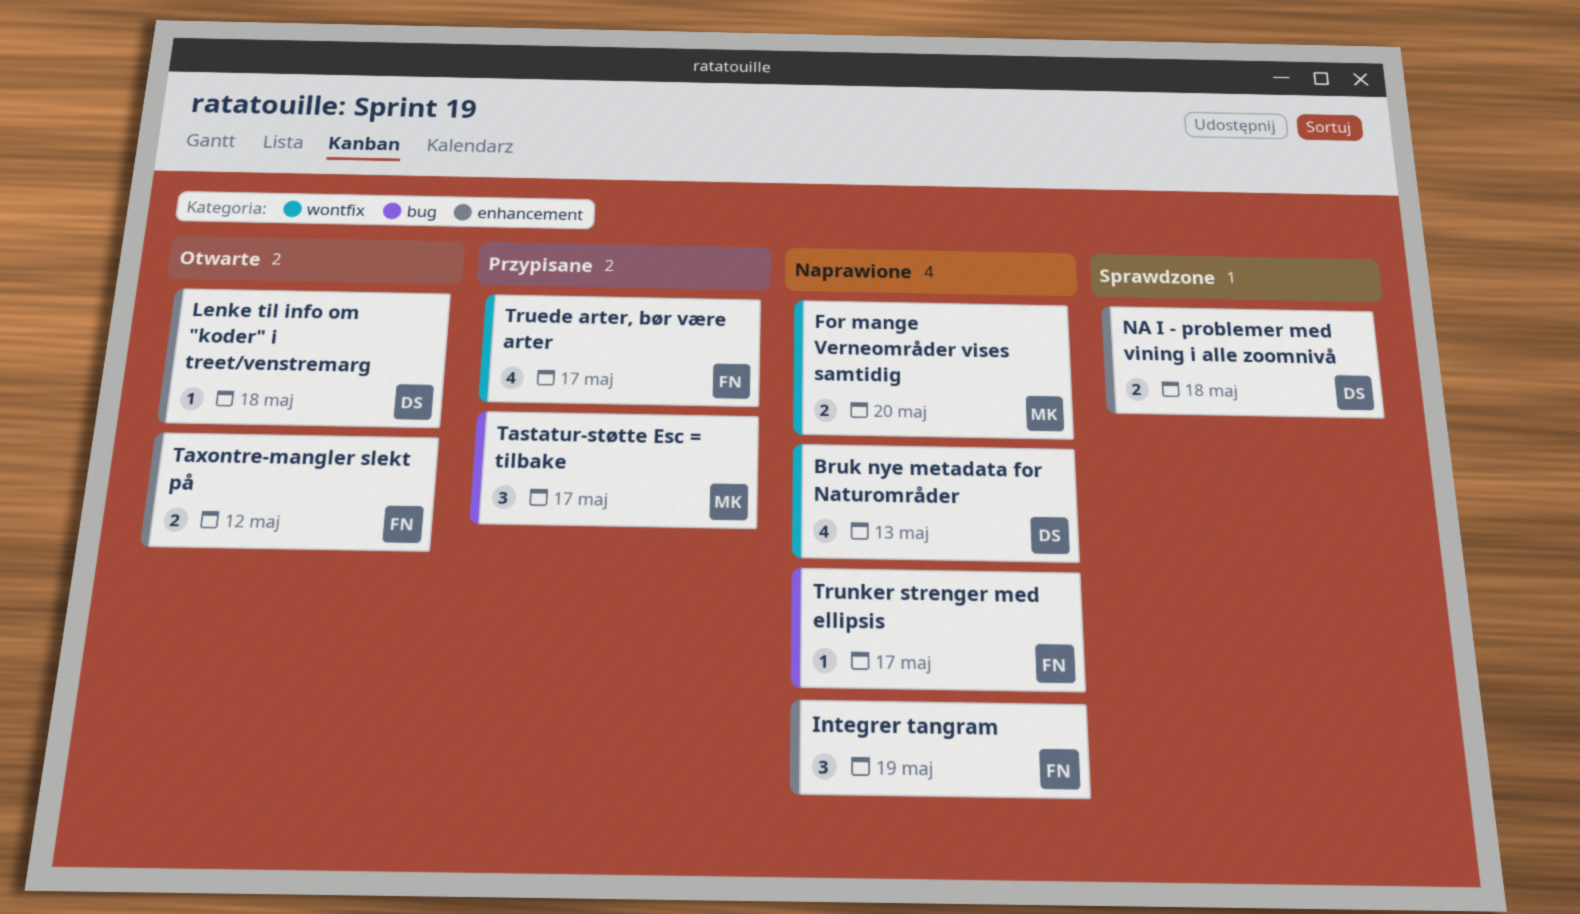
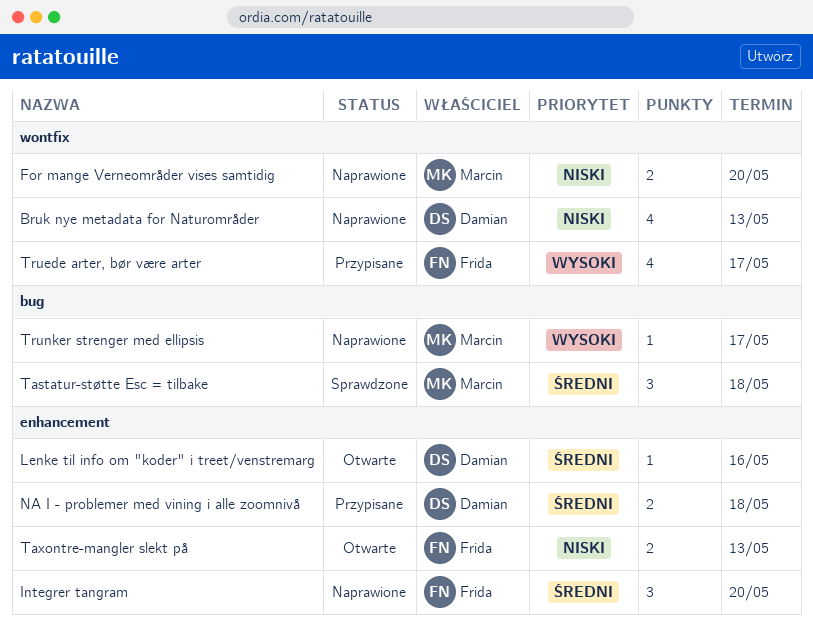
Integrer tangram, due: May 19 -> May 20
Lenke til info om "koder" i treet/venstremarg, due: May 18 -> May 16
NA I - problemer med vining i alle zoomnivå, status: Sprawdzone -> Przypisane
Tastatur-støtte Esc = tilbake, status: Przypisane -> Sprawdzone
Tastatur-støtte Esc = tilbake, due: May 17 -> May 18
Taxontre-mangler slekt på, due: May 12 -> May 13
Trunker strenger med ellipsis, owner: Frida -> Marcin

